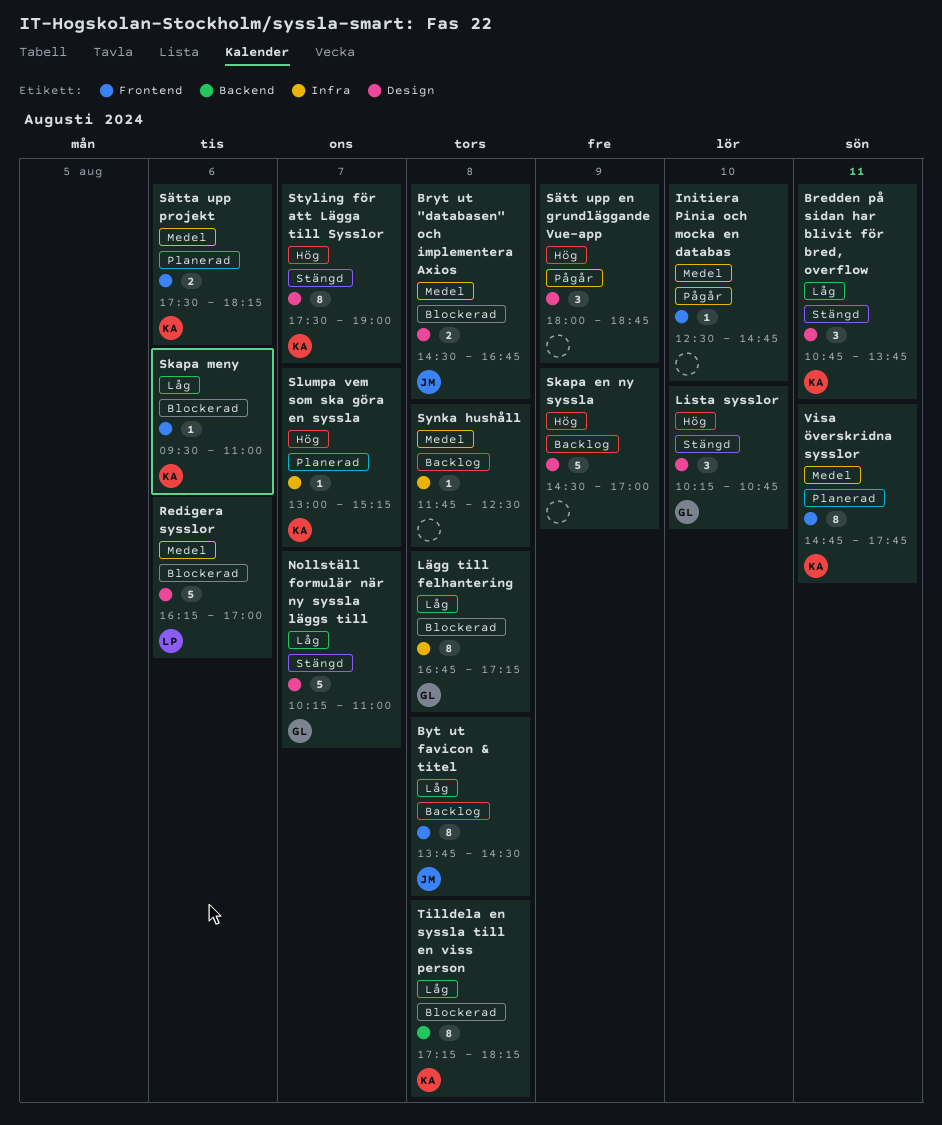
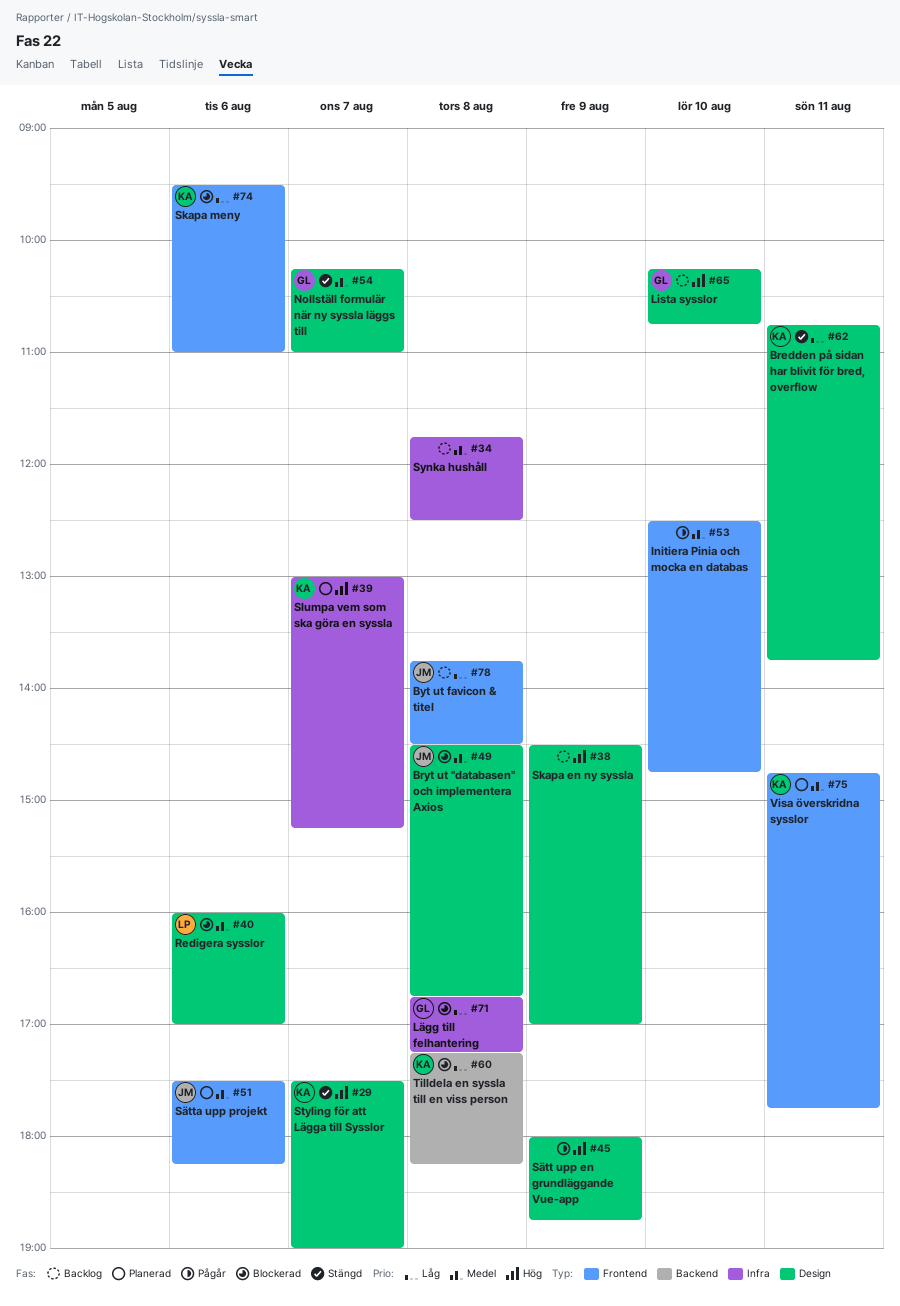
Lista sysslor, status: Stängd -> Backlog
Nollställ formulär när ny syssla läggs till, priority: Låg -> Medel
Redigera sysslor, begins: 16:15 -> 16:00
Sätta upp projekt, owner: KA -> JM

